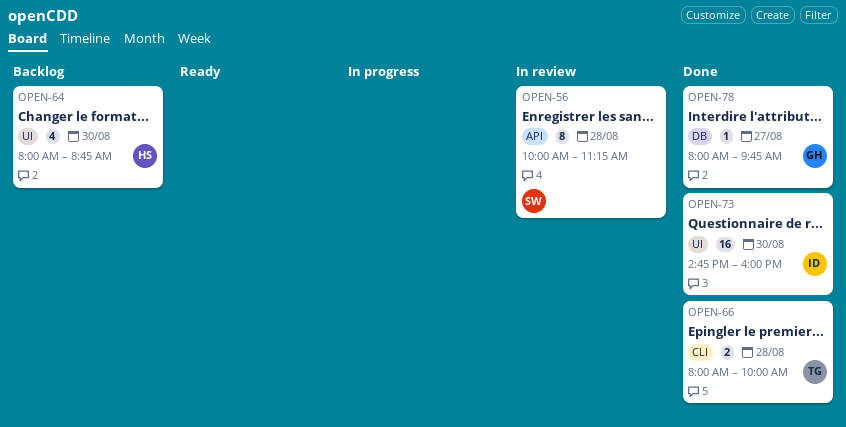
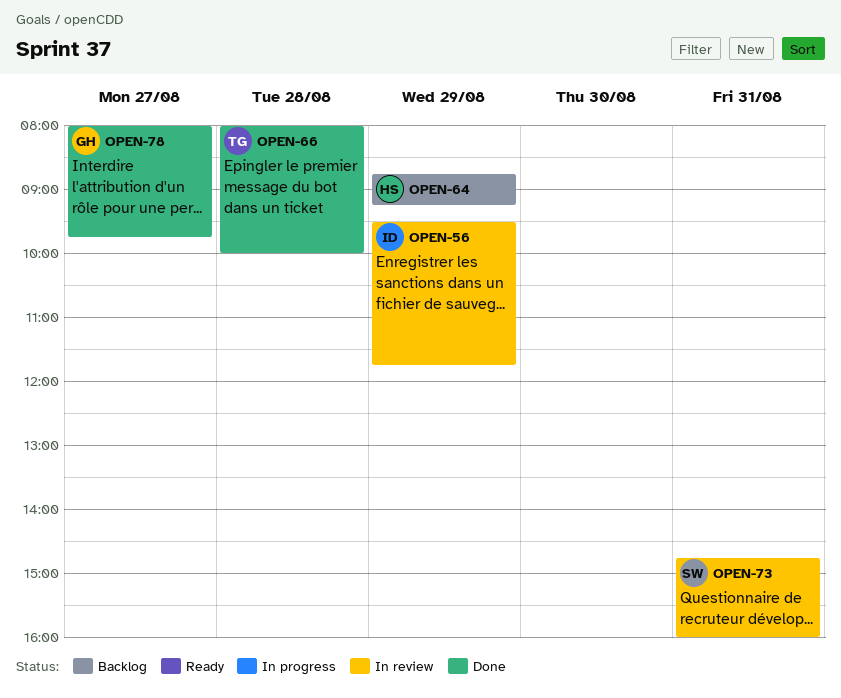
OPEN-56, owner: SW -> ID
OPEN-56, day: Aug 28 -> Aug 29
OPEN-56, begins: 10:00 -> 09:30
OPEN-56, ends: 11:15 -> 11:45
OPEN-64, day: Aug 30 -> Aug 29
OPEN-64, begins: 08:00 -> 08:45
OPEN-64, ends: 08:45 -> 09:15
OPEN-73, status: Done -> In review
OPEN-73, owner: ID -> SW
OPEN-73, day: Aug 30 -> Aug 31

